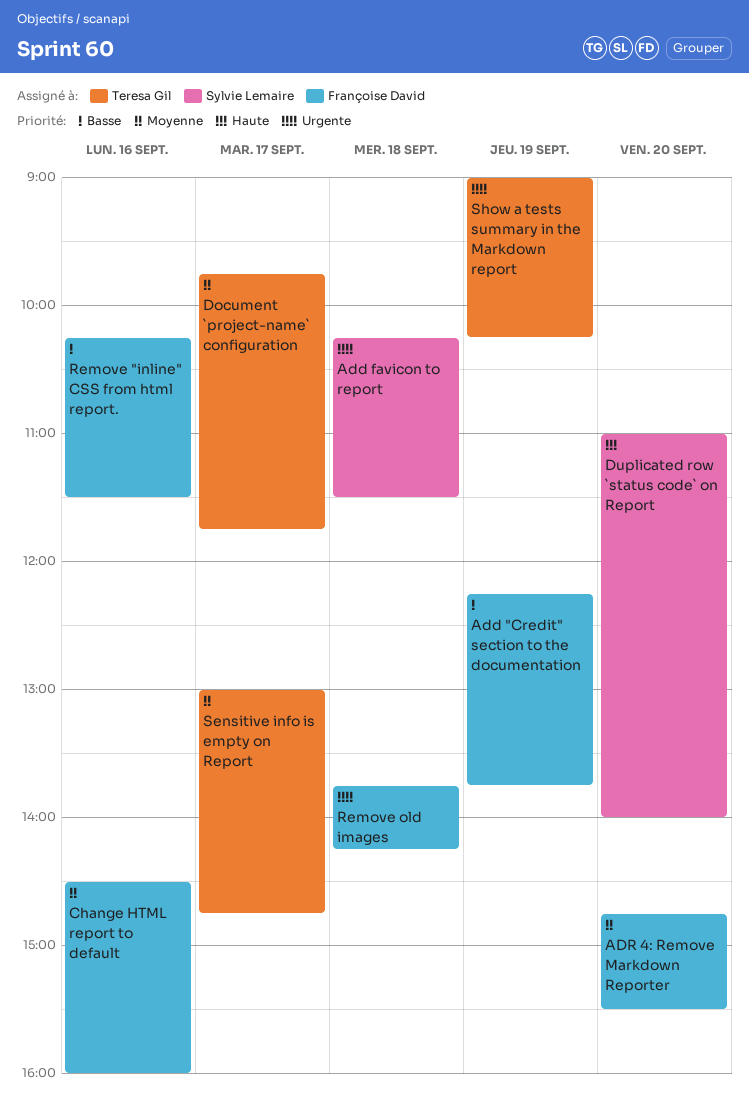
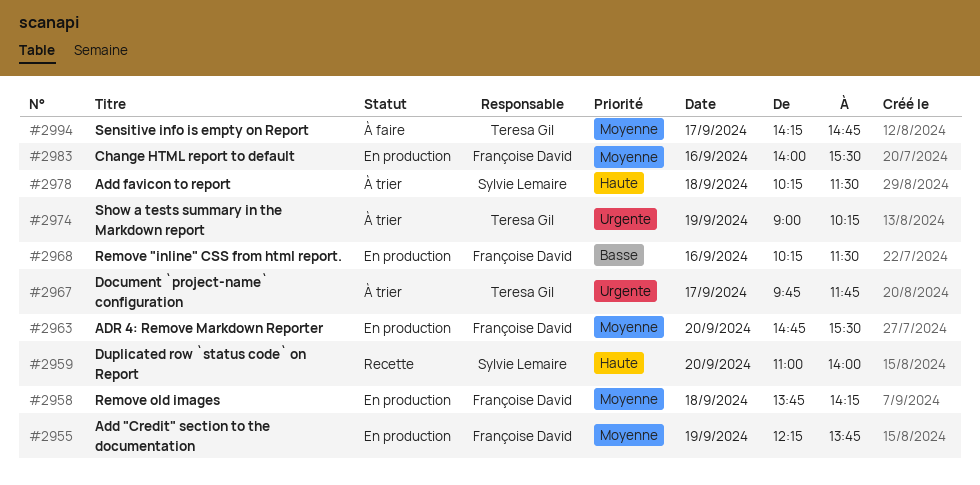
Add "Credit" section to the documentation, priority: Basse -> Moyenne
Add favicon to report, priority: Urgente -> Haute
Change HTML report to default, begins: 14:30 -> 14:00
Change HTML report to default, ends: 16:00 -> 15:30
Document `project-name` configuration, priority: Moyenne -> Urgente
Remove old images, priority: Urgente -> Moyenne
Sensitive info is empty on Report, begins: 13:00 -> 14:15

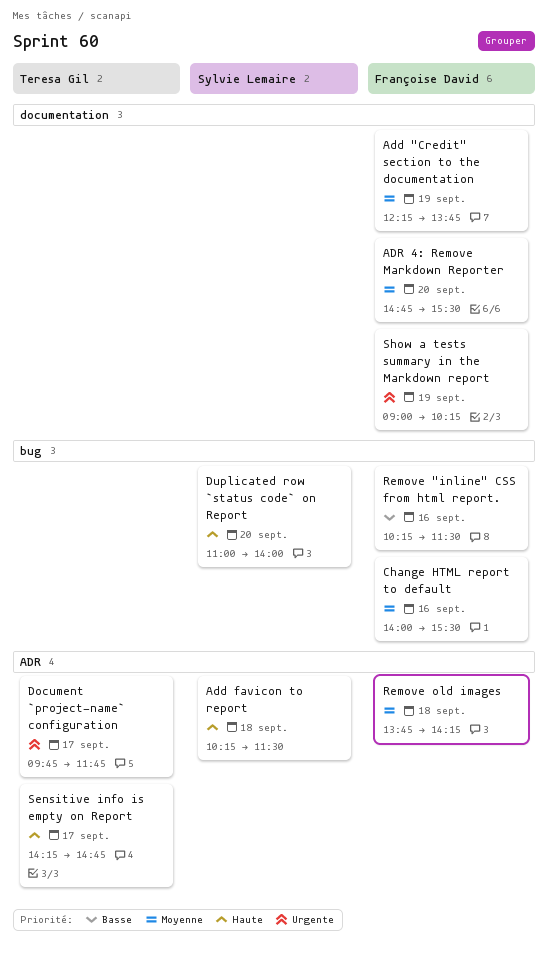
Sensitive info is empty on Report, priority: Moyenne -> Haute
Show a tests summary in the Markdown report, owner: Teresa Gil -> Françoise David

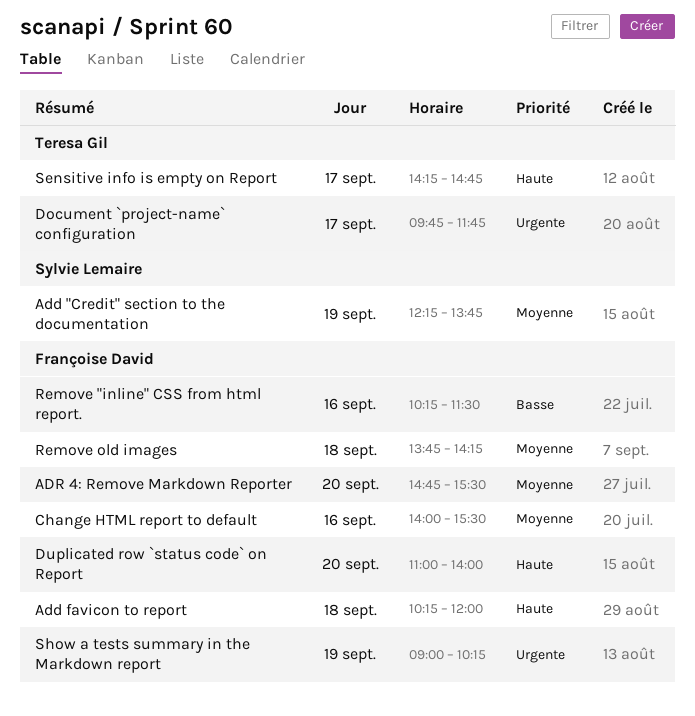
Add "Credit" section to the documentation, owner: Françoise David -> Sylvie Lemaire
Add favicon to report, owner: Sylvie Lemaire -> Françoise David
Add favicon to report, ends: 11:30 -> 12:00
Duplicated row `status code` on Report, owner: Sylvie Lemaire -> Françoise David

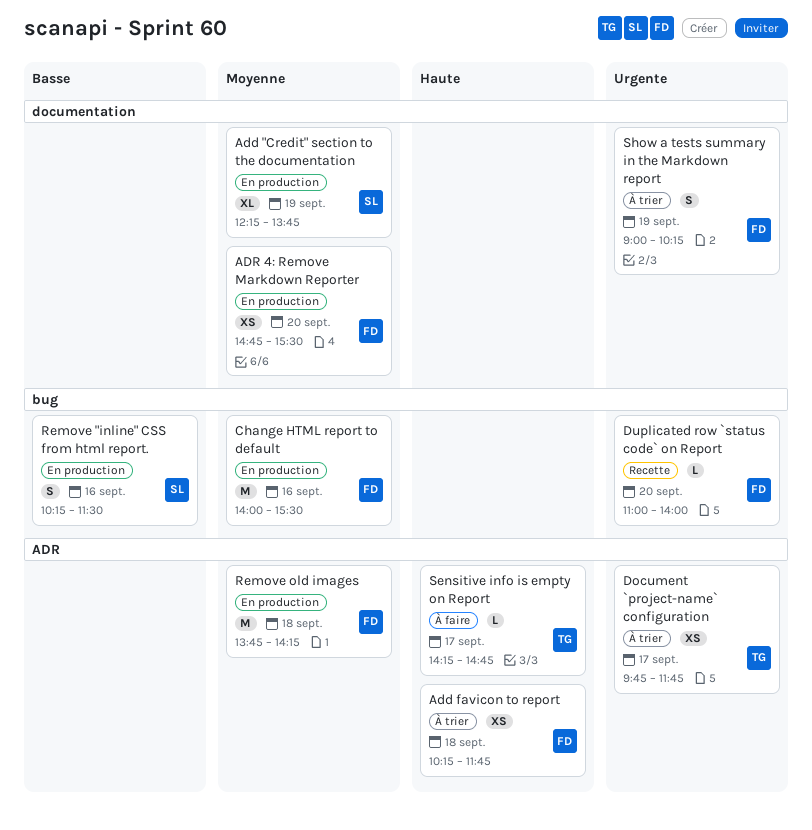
Add favicon to report, ends: 12:00 -> 11:45
Duplicated row `status code` on Report, priority: Haute -> Urgente
Remove "inline" CSS from html report., owner: Françoise David -> Sylvie Lemaire

